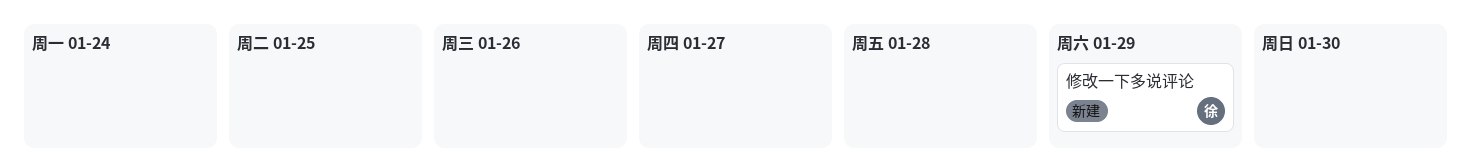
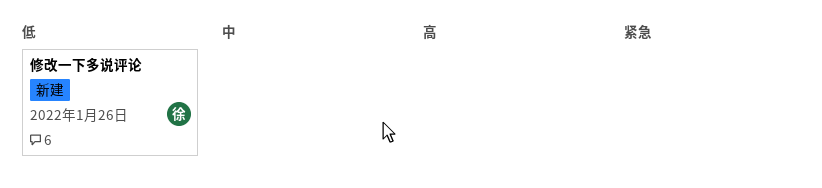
修改一下多说评论, due: Jan 29 -> Jan 26

